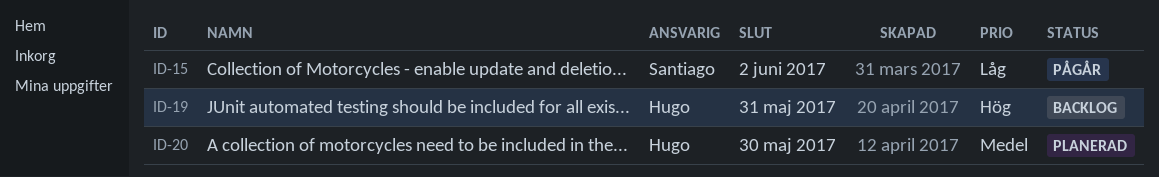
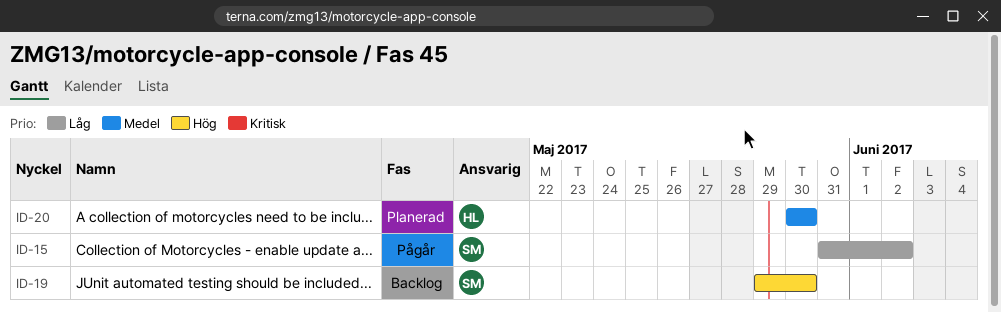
ID-19, owner: Hugo -> Santiago
ID-19, due: May 31 -> May 30

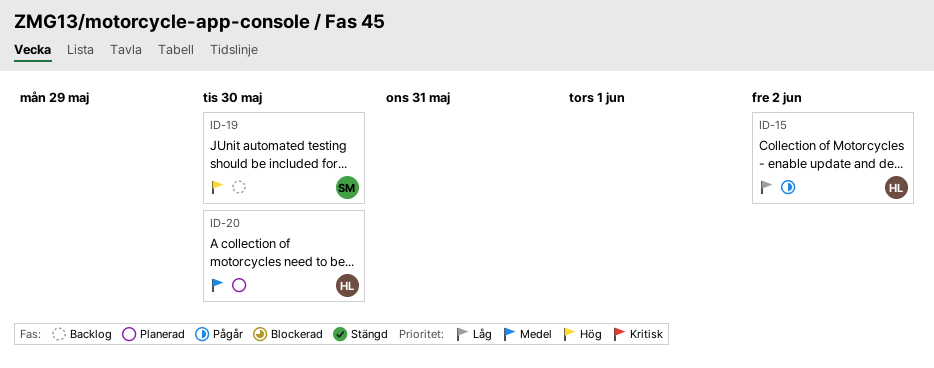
ID-15, owner: SM -> HL

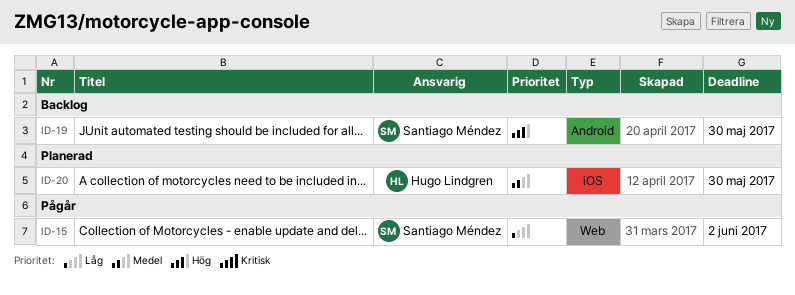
ID-15, owner: Hugo Lindgren -> Santiago Méndez

